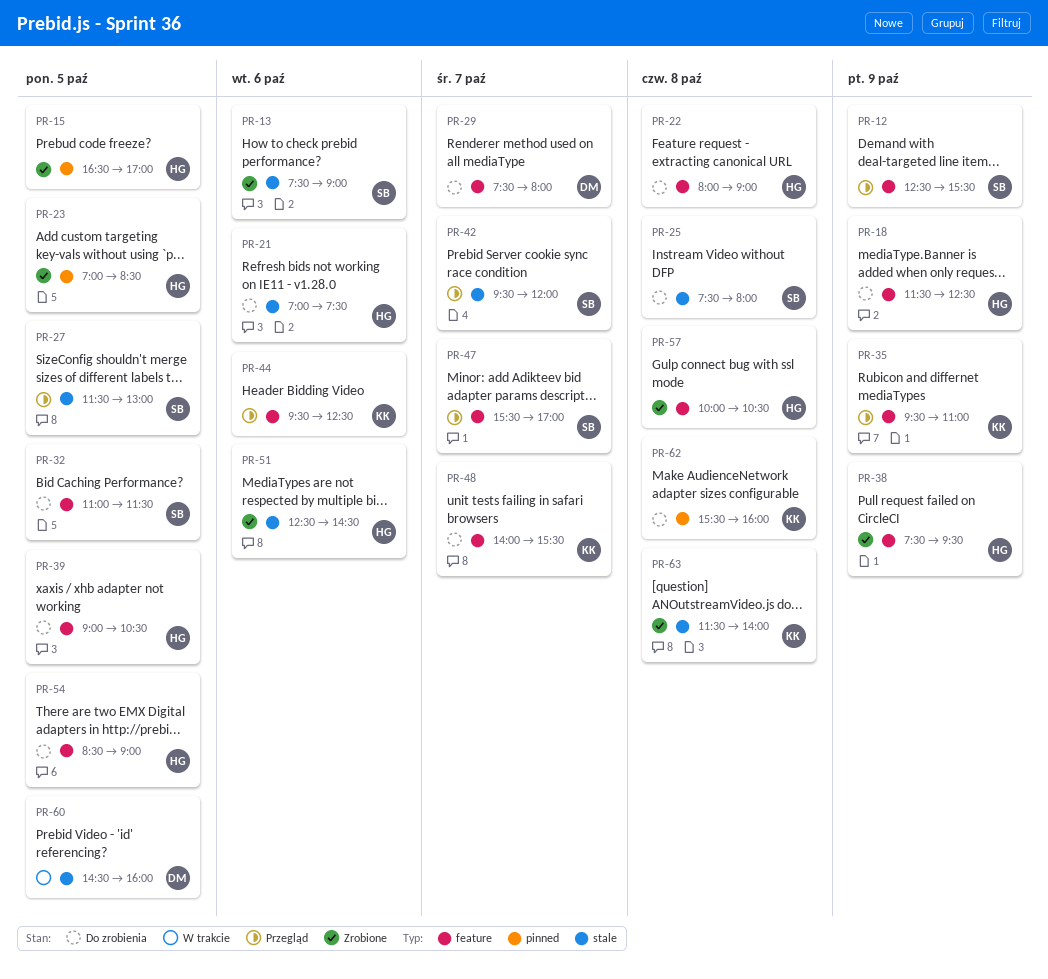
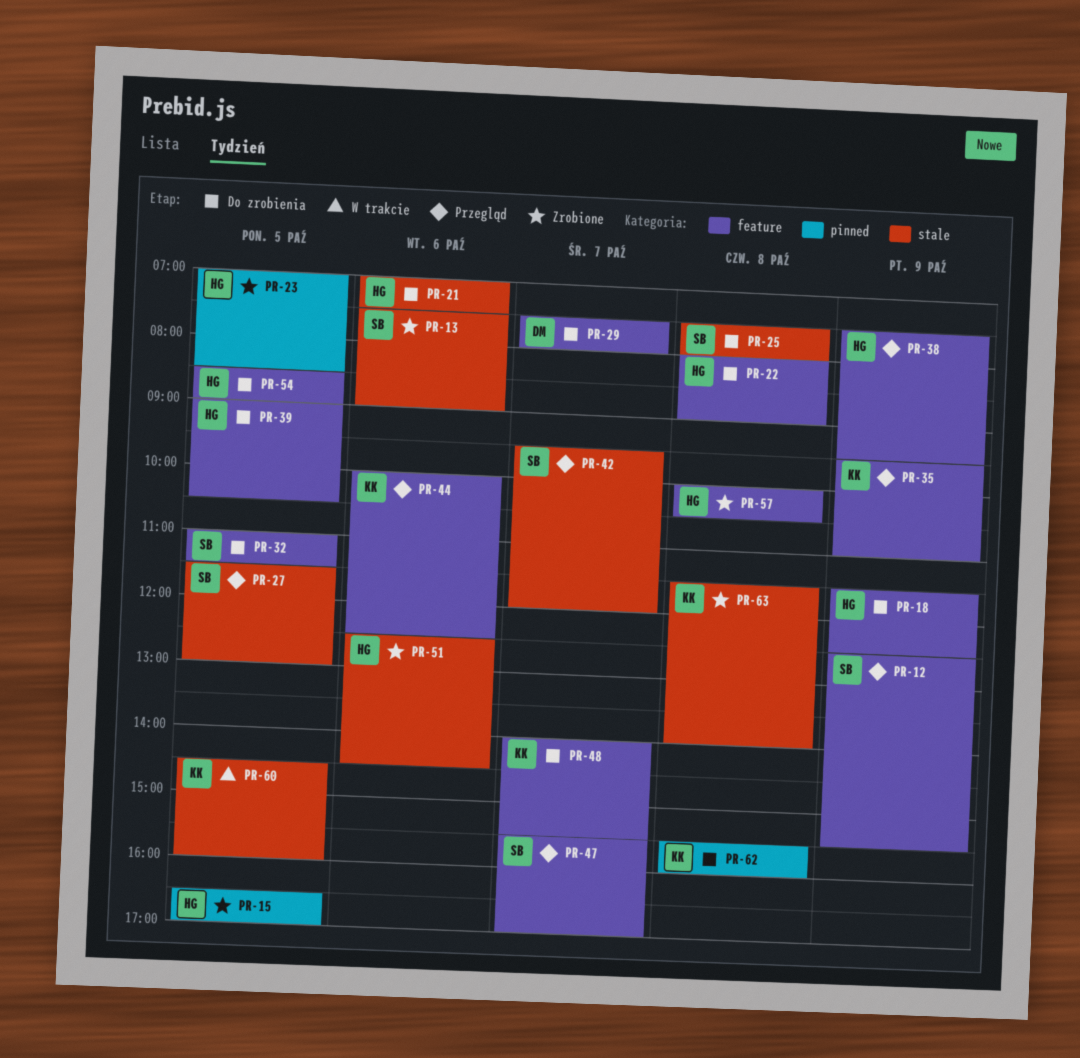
PR-38, status: Zrobione -> Przegląd
PR-44, begins: 09:30 -> 10:00
PR-60, owner: DM -> KK

